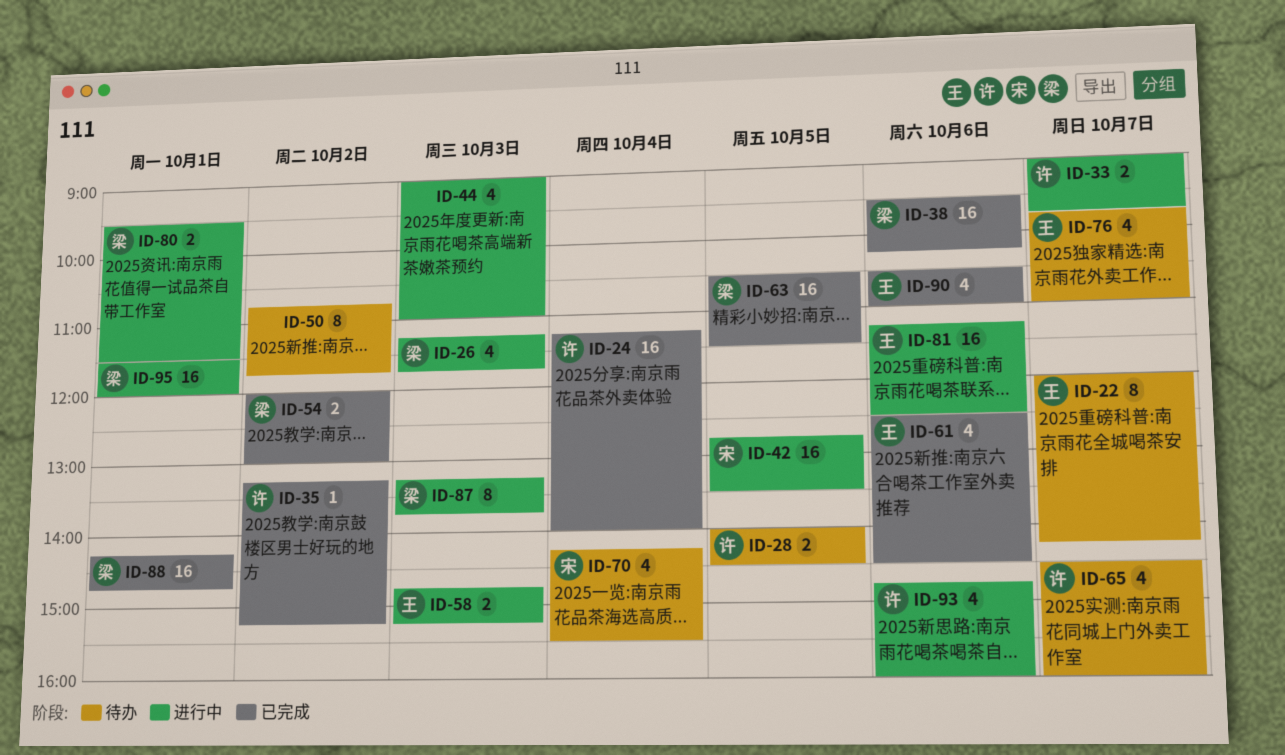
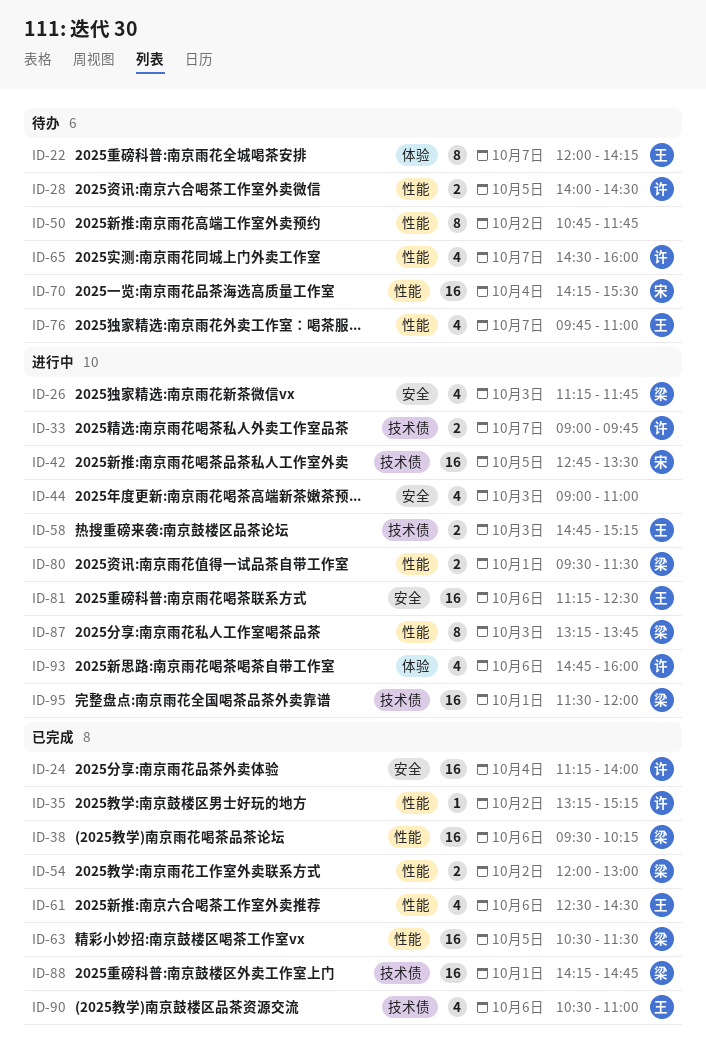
ID-70, estimate: 4 -> 16

